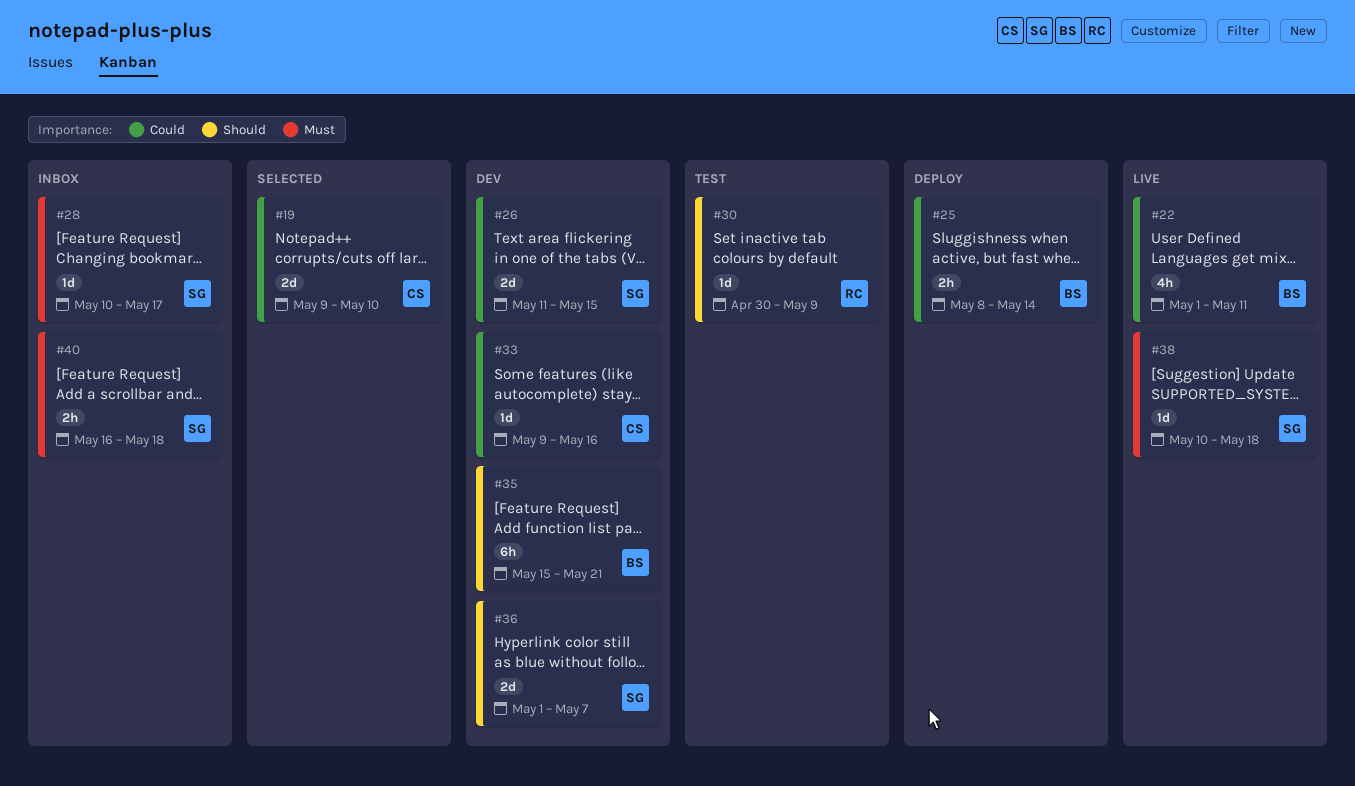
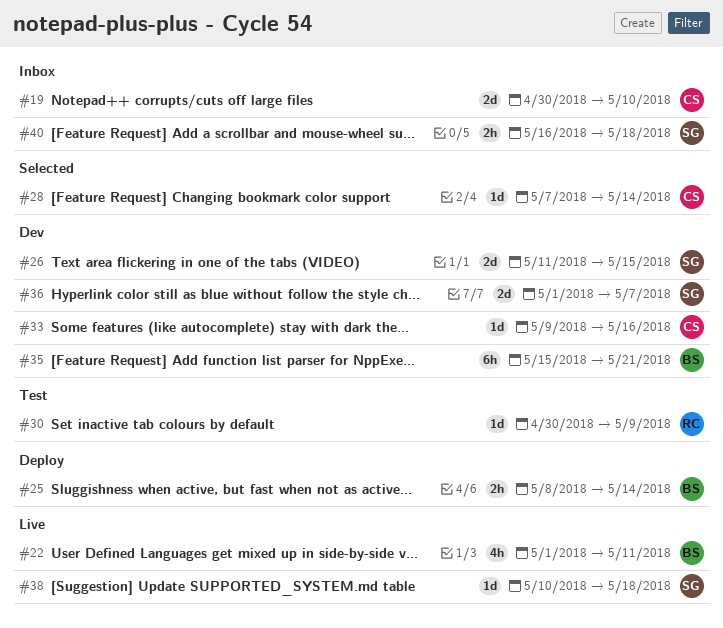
#19, status: Selected -> Inbox
#19, start: May 9 -> Apr 30
#28, status: Inbox -> Selected
#28, owner: SG -> CS
#28, start: May 10 -> May 7
#28, due: May 17 -> May 14

